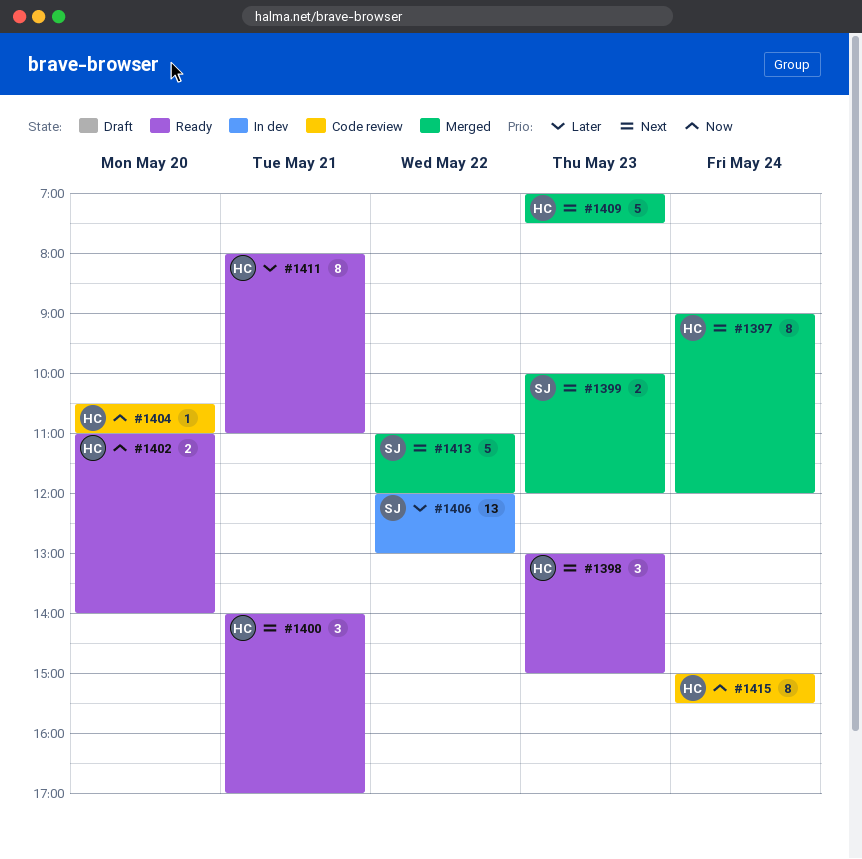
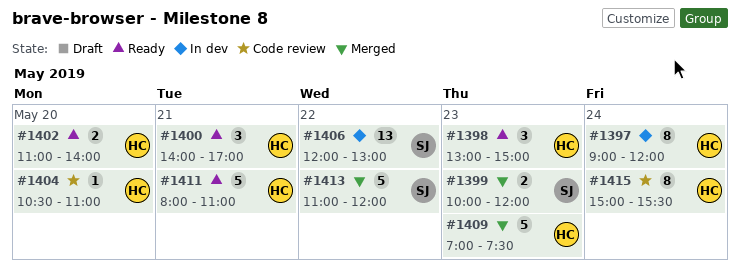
#1397, status: Merged -> In dev
#1411, estimate: 8 -> 5

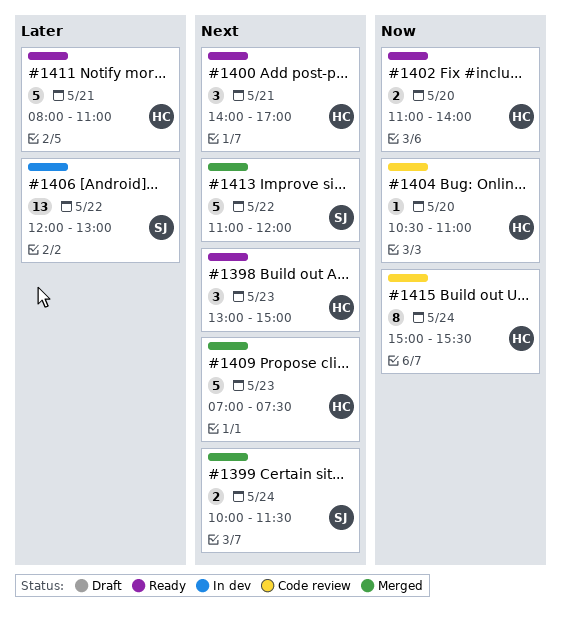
#1397: present -> none
#1399, day: May 23 -> May 24
#1399, ends: 12:00 -> 11:30

